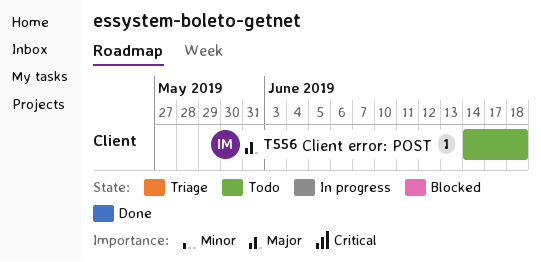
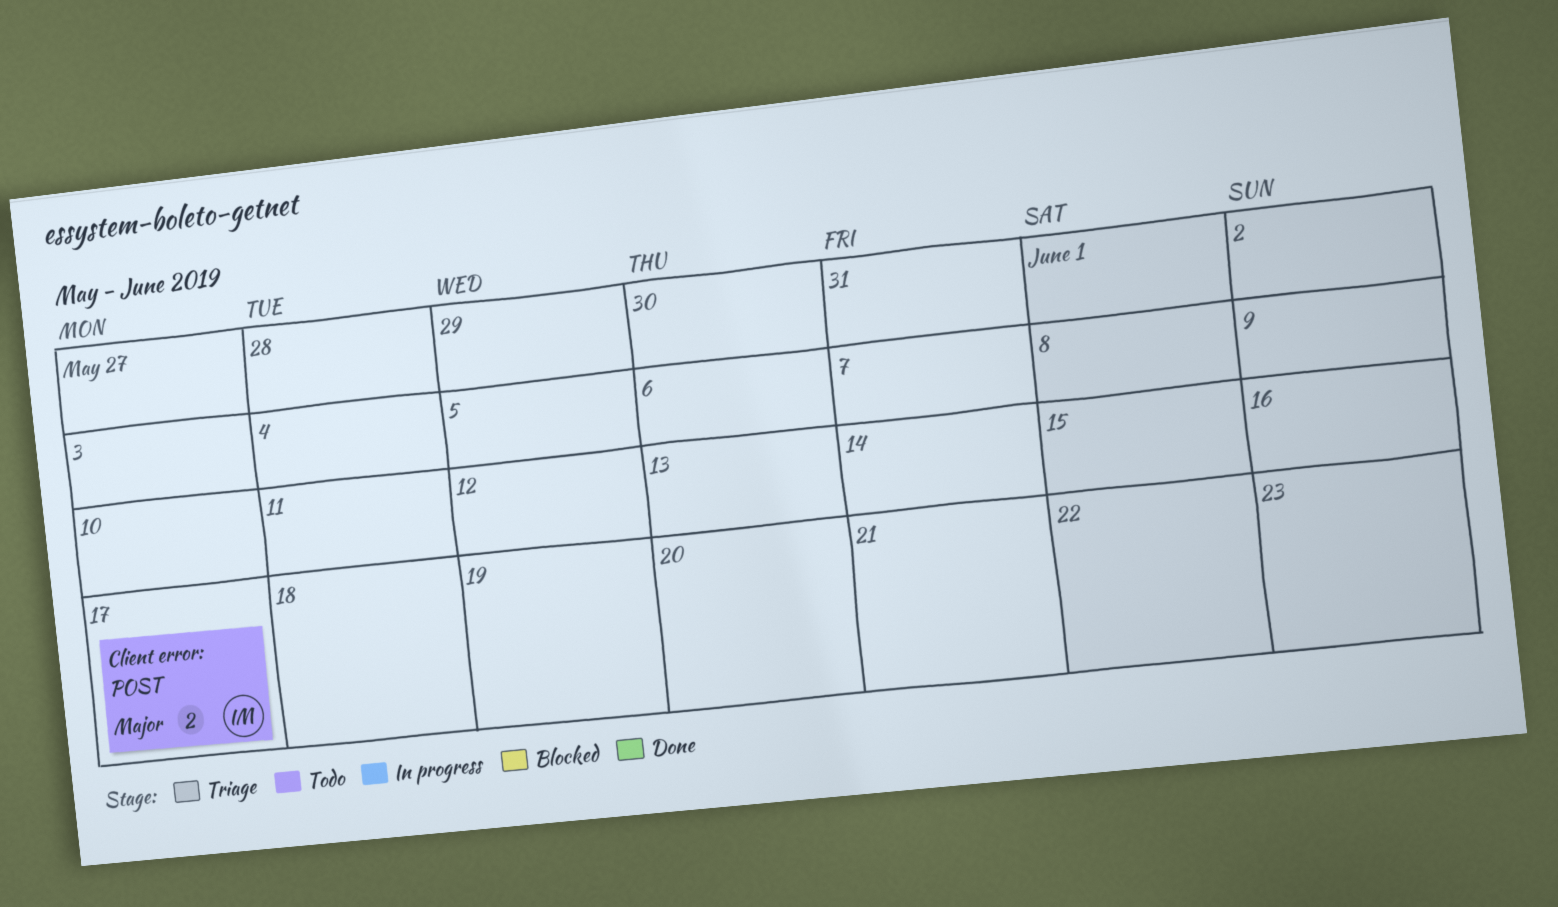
Client error: POST, estimate: 1 -> 2
Client error: POST, due: Jun 18 -> Jun 17

